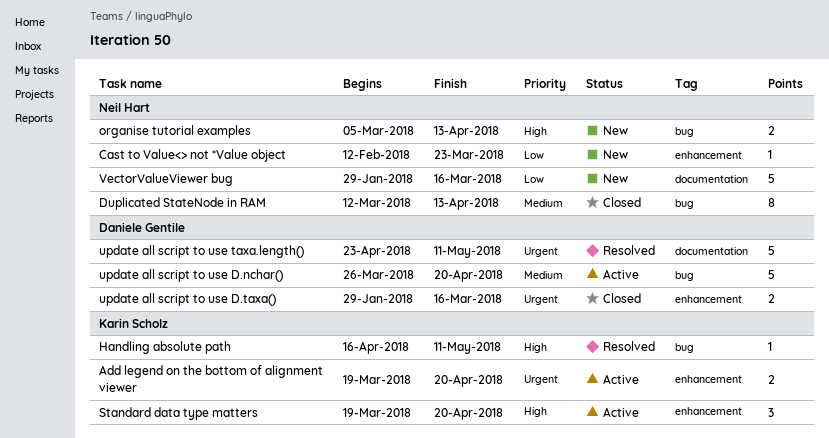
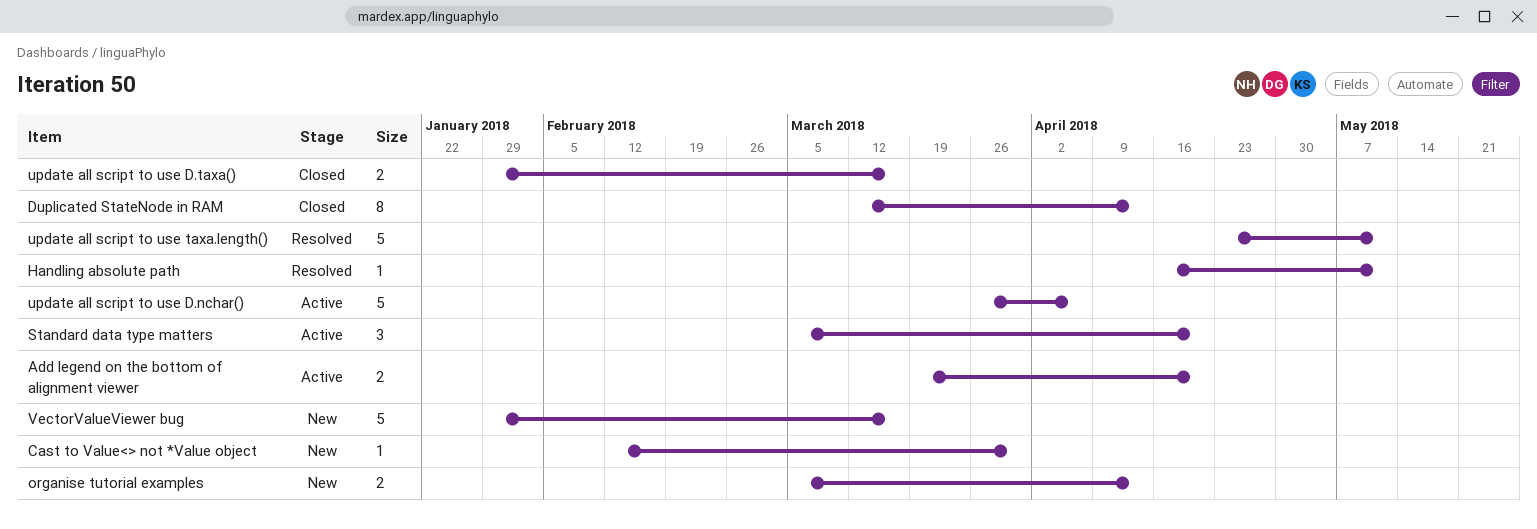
Cast to Value<> not *Value object, due: Mar 23 -> Mar 30
Standard data type matters, start: Mar 19 -> Mar 5
update all script to use D.nchar(), due: Apr 20 -> Apr 6

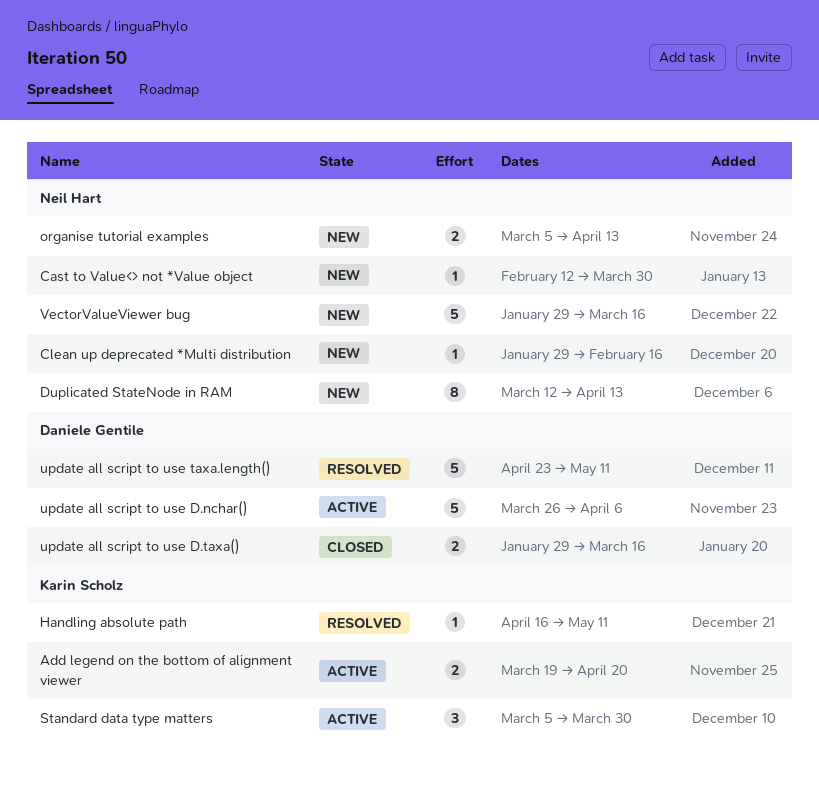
Clean up deprecated *Multi distribution: none -> present
Duplicated StateNode in RAM, status: Closed -> New
Standard data type matters, due: Apr 20 -> Mar 30

